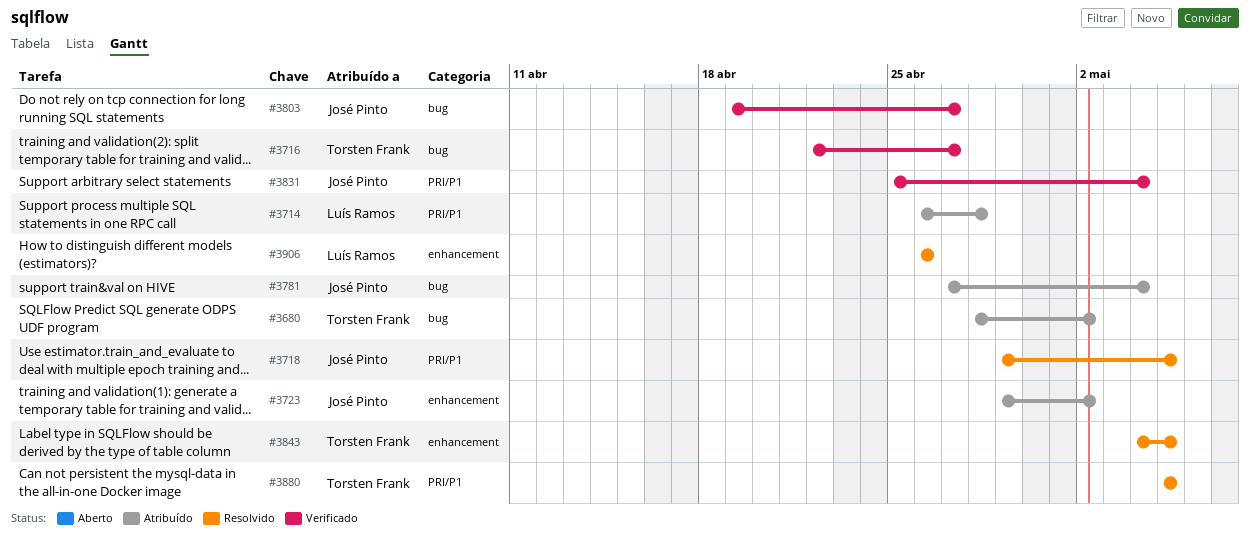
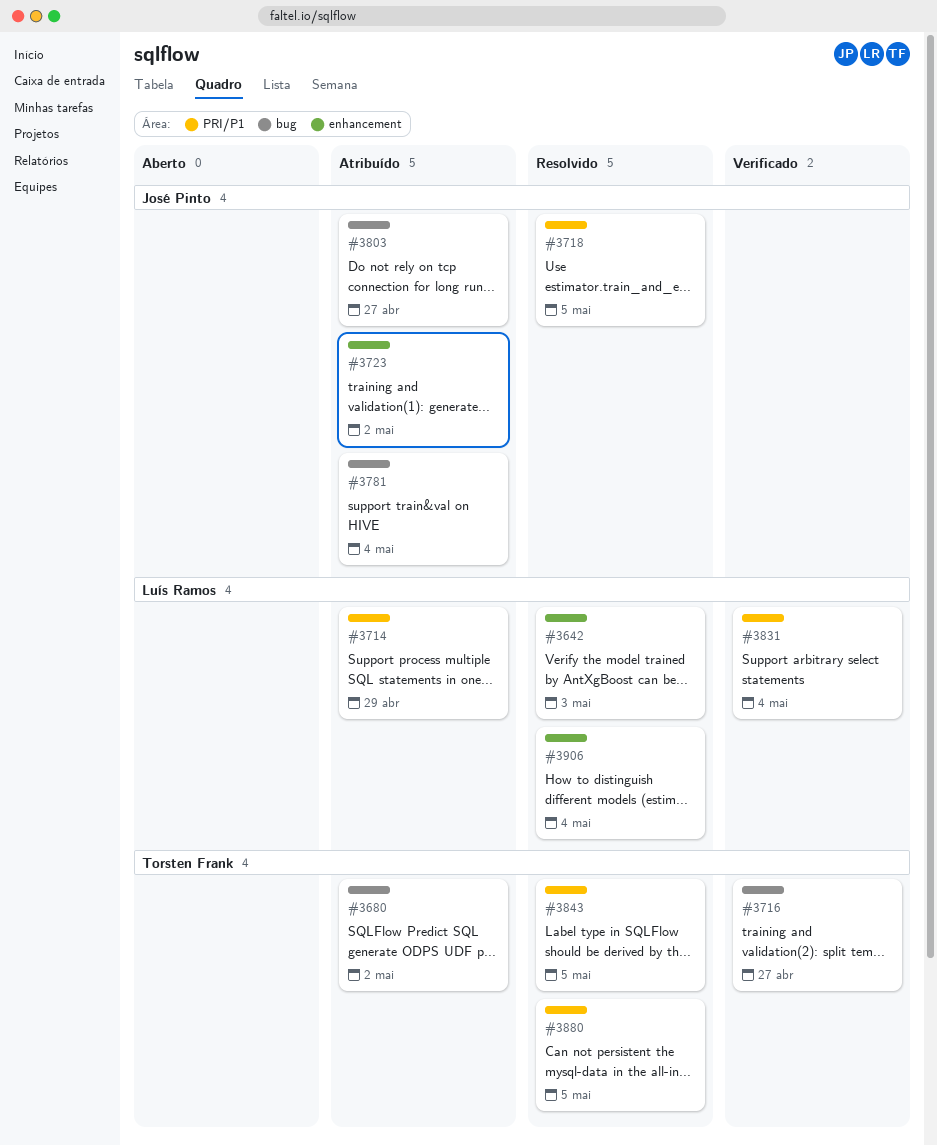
#3642: none -> present
#3714, due: Apr 28 -> Apr 29
#3803, status: Verificado -> Atribuído
#3831, owner: José Pinto -> Luís Ramos
#3843, label: enhancement -> PRI/P1
#3906, due: Apr 26 -> May 4

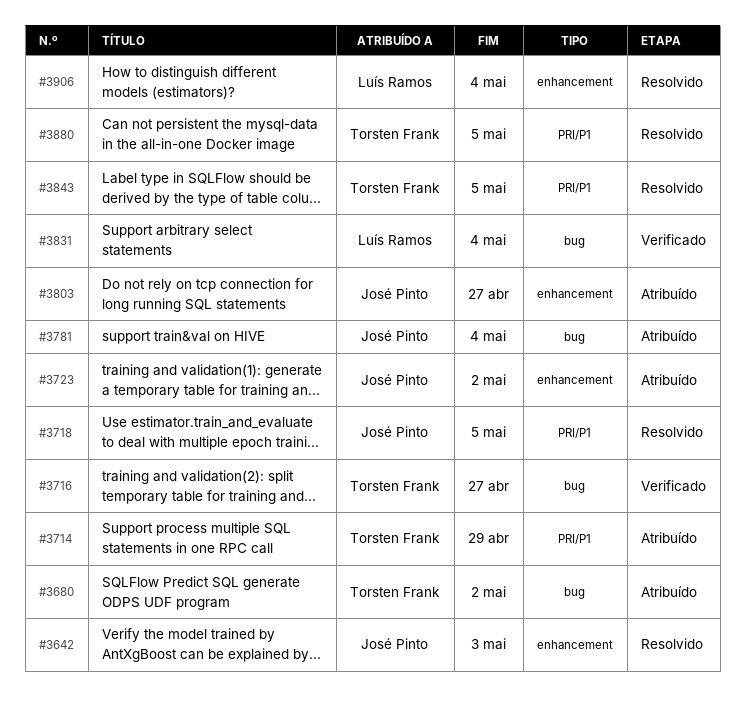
#3642, owner: Luís Ramos -> José Pinto
#3714, owner: Luís Ramos -> Torsten Frank
#3803, label: bug -> enhancement
#3831, label: PRI/P1 -> bug

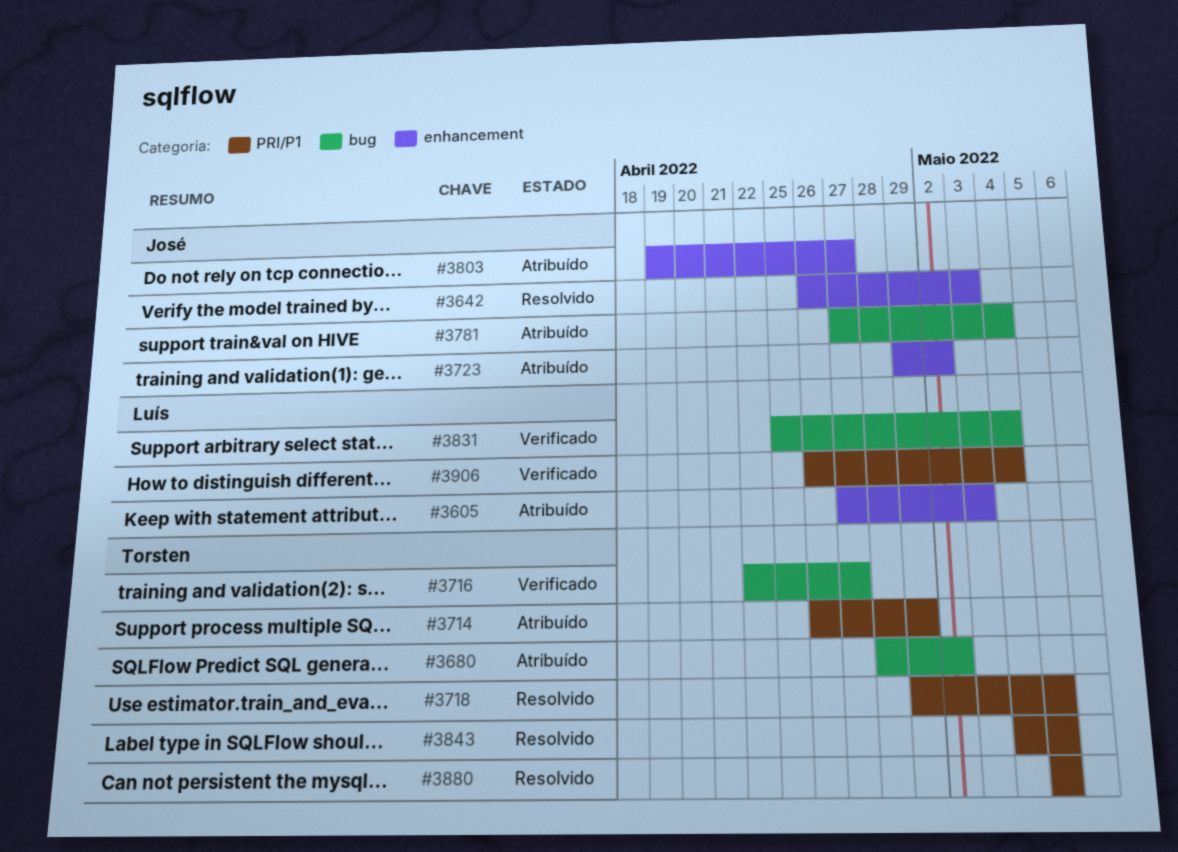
#3605: none -> present
#3718, owner: José Pinto -> Torsten Frank
#3906, status: Resolvido -> Verificado
#3906, label: enhancement -> PRI/P1

